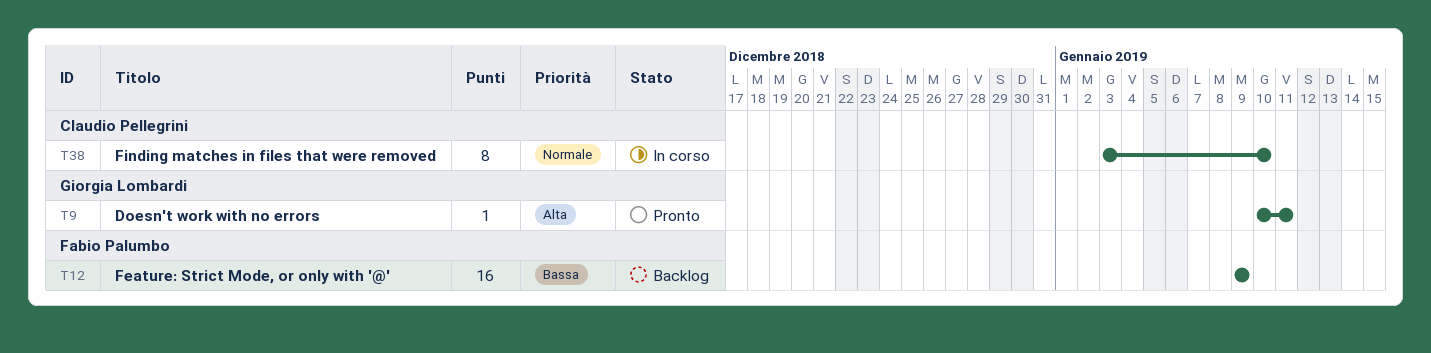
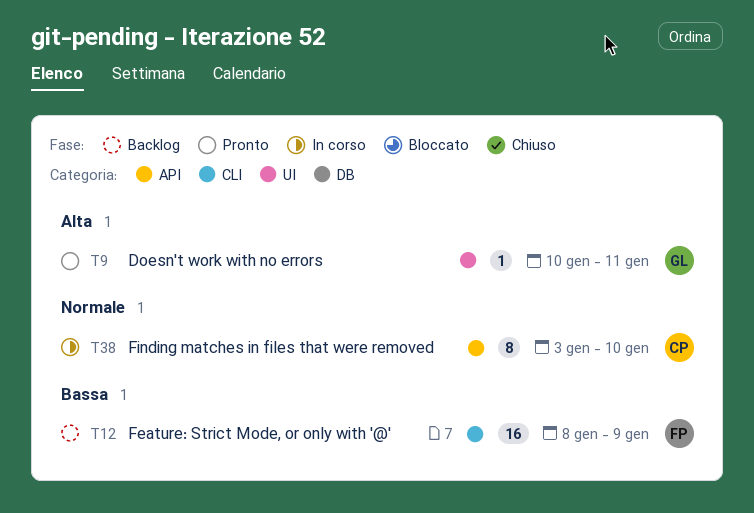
T12, start: Jan 9 -> Jan 8

